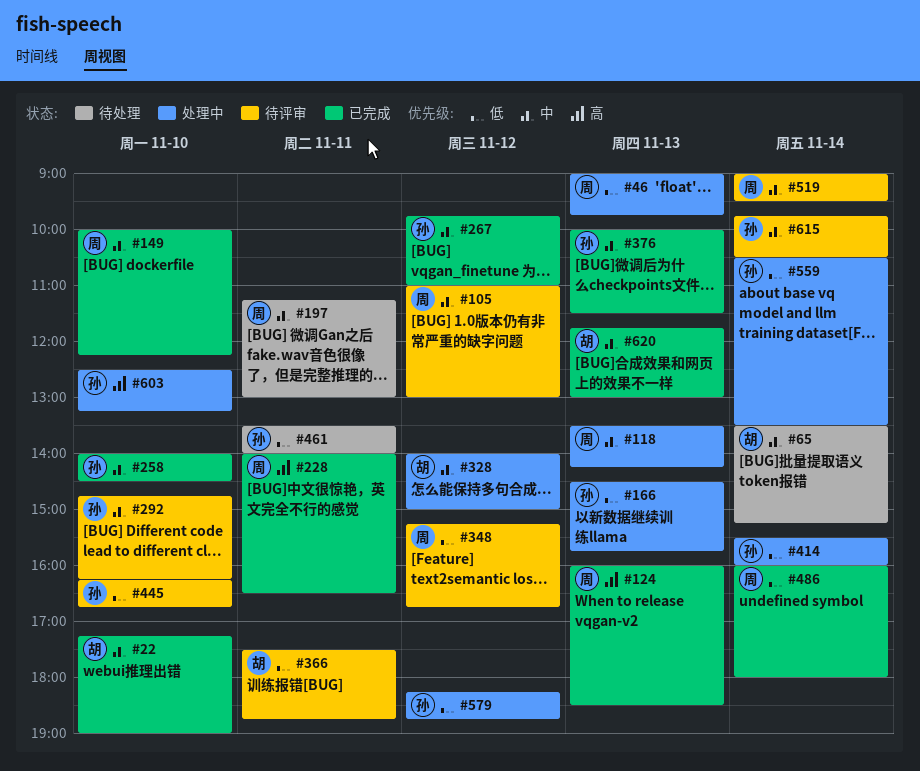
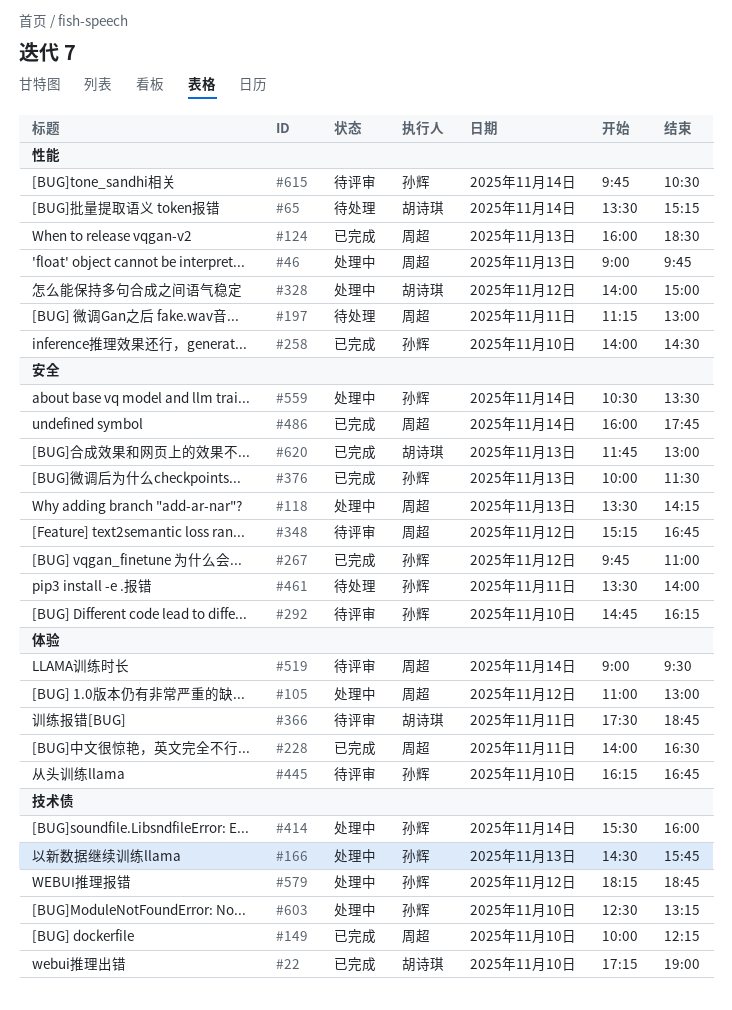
#105, status: 待评审 -> 处理中
#486, ends: 18:00 -> 17:45

